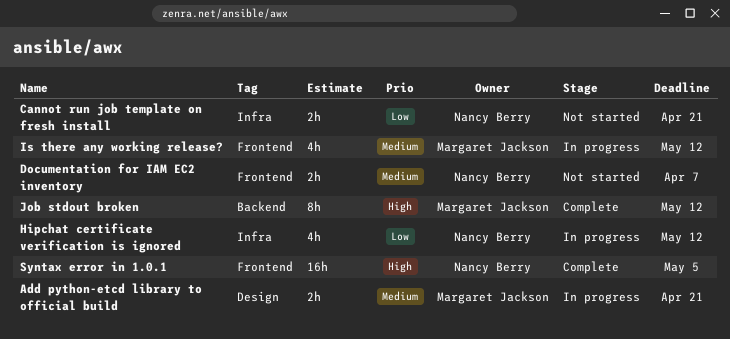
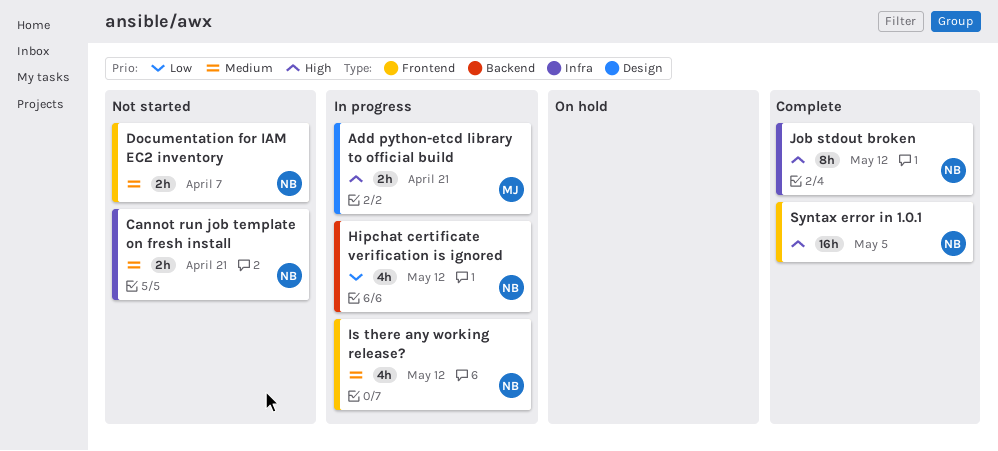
Add python-etcd library to official build, priority: Medium -> High
Cannot run job template on fresh install, priority: Low -> Medium
Hipchat certificate verification is ignored, label: Infra -> Backend
Is there any working release?, owner: Margaret Jackson -> Nancy Berry
Job stdout broken, owner: Margaret Jackson -> Nancy Berry
Job stdout broken, label: Backend -> Infra

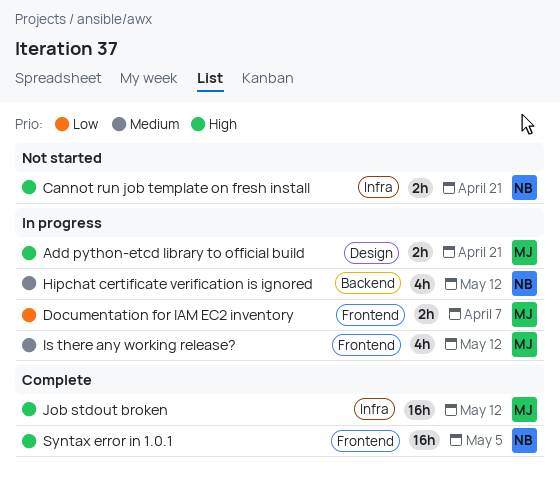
Cannot run job template on fresh install, priority: Medium -> High
Documentation for IAM EC2 inventory, status: Not started -> In progress
Documentation for IAM EC2 inventory, owner: NB -> MJ
Documentation for IAM EC2 inventory, priority: Medium -> Low
Hipchat certificate verification is ignored, priority: Low -> Medium
Is there any working release?, owner: NB -> MJ
Job stdout broken, owner: NB -> MJ
Job stdout broken, estimate: 8h -> 16h

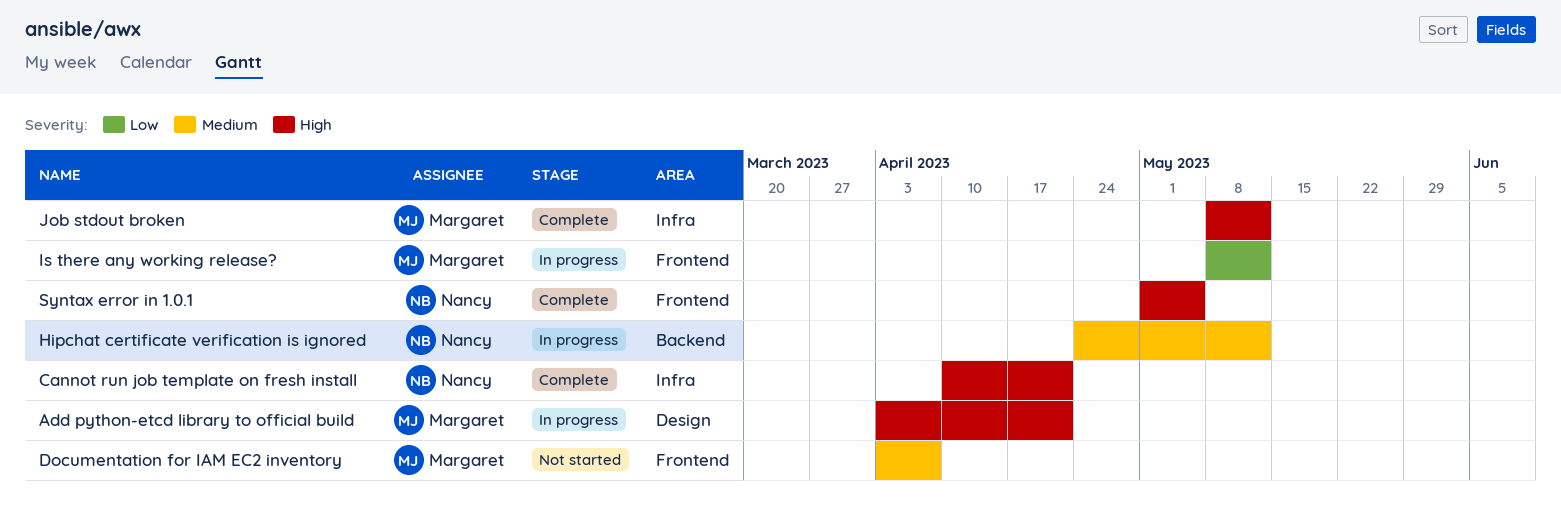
Cannot run job template on fresh install, status: Not started -> Complete
Documentation for IAM EC2 inventory, status: In progress -> Not started
Documentation for IAM EC2 inventory, priority: Low -> Medium
Is there any working release?, priority: Medium -> Low

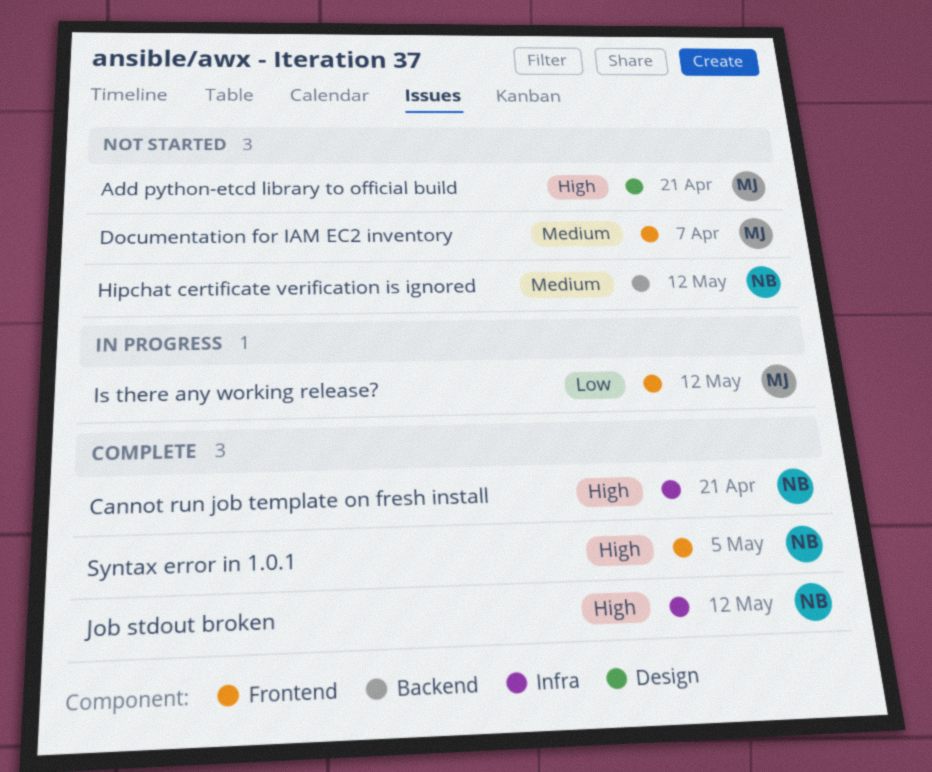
Add python-etcd library to official build, status: In progress -> Not started
Hipchat certificate verification is ignored, status: In progress -> Not started
Job stdout broken, owner: Margaret -> Nancy

